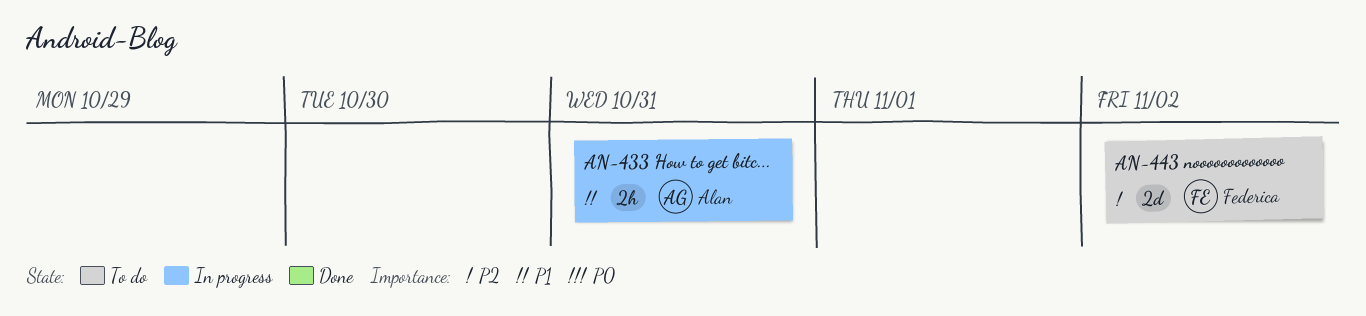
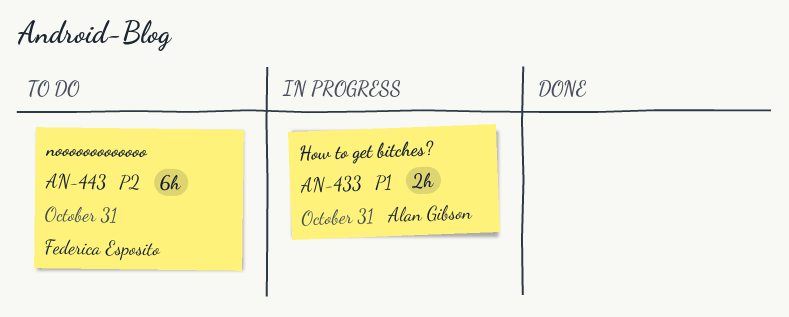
AN-443, estimate: 2d -> 6h
AN-443, due: Nov 2 -> Oct 31

